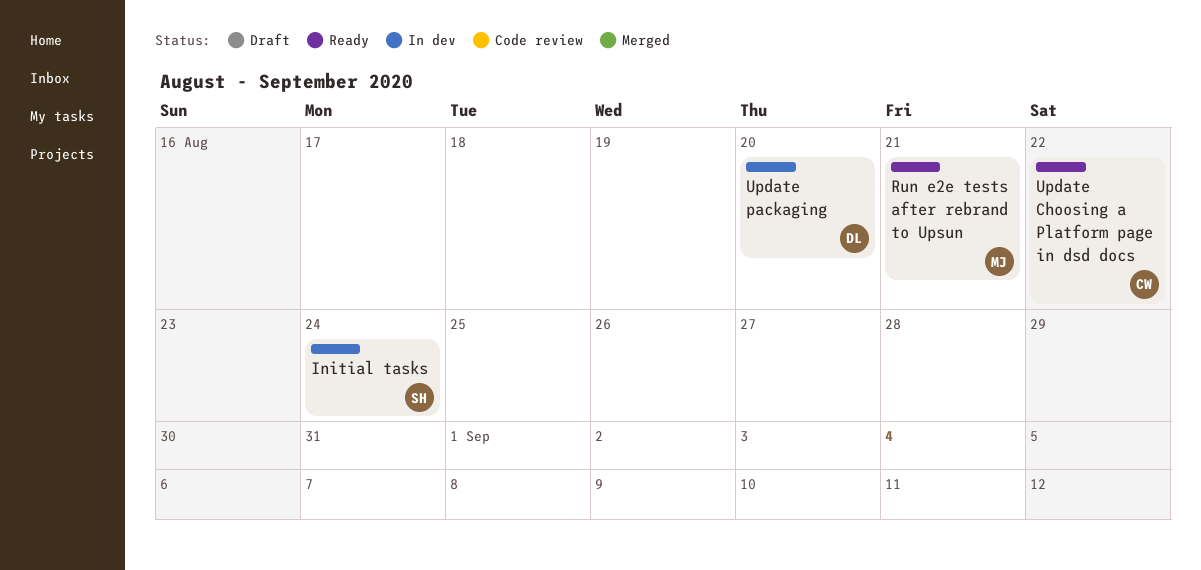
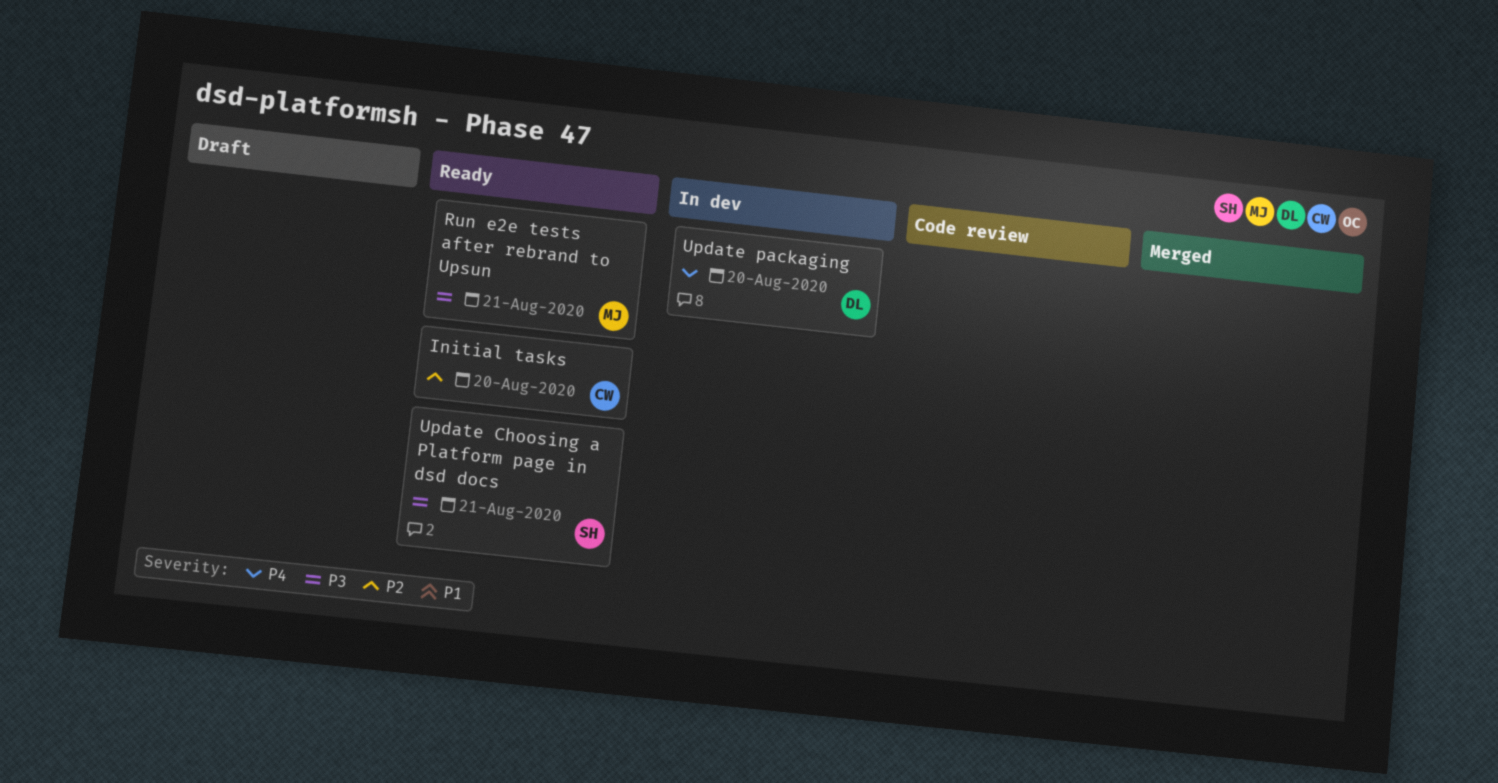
Initial tasks, status: In dev -> Ready
Initial tasks, owner: SH -> CW
Initial tasks, due: Aug 24 -> Aug 20
Update Choosing a Platform page in dsd docs, owner: CW -> SH
Update Choosing a Platform page in dsd docs, due: Aug 22 -> Aug 21

